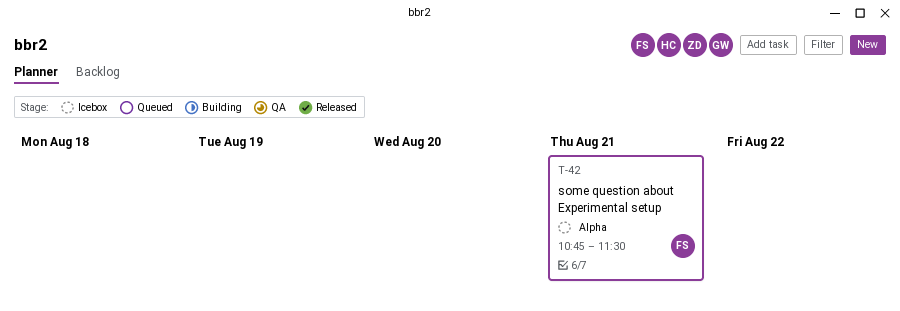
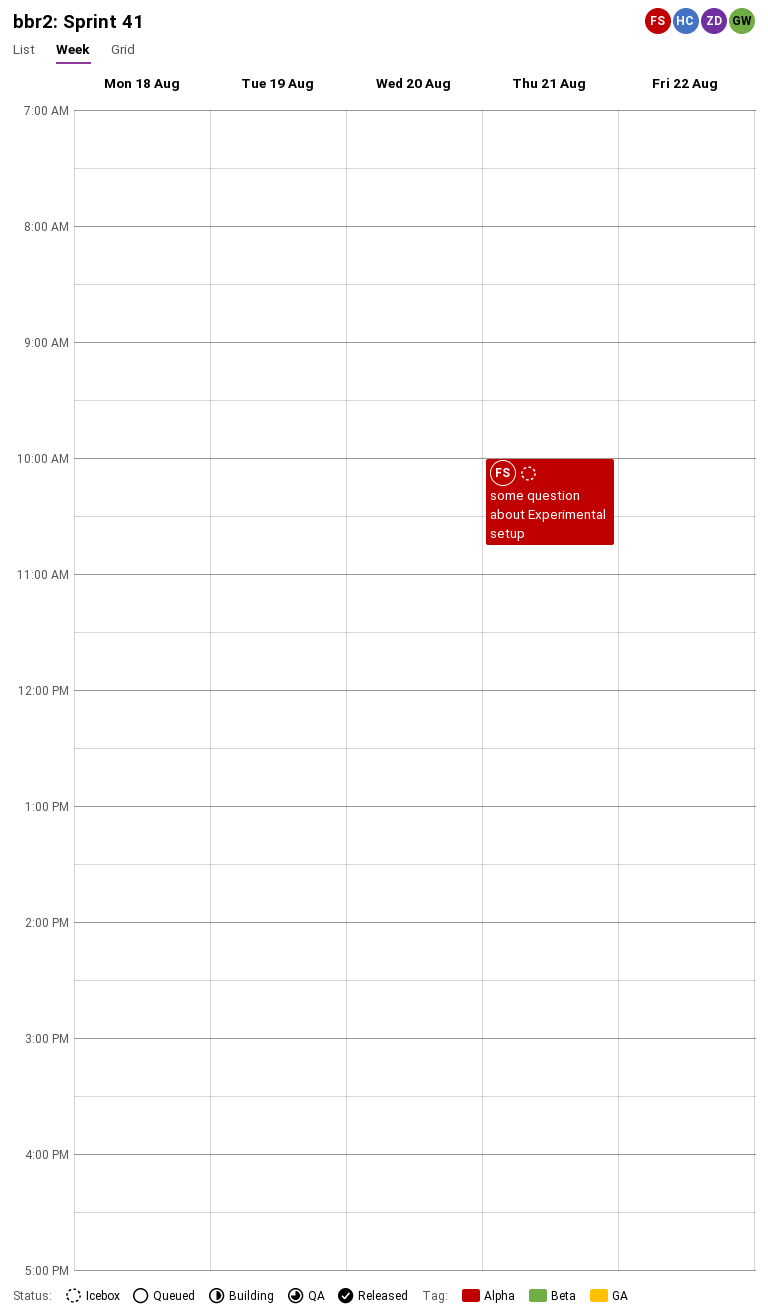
some question about Experimental setup, begins: 10:45 -> 10:00
some question about Experimental setup, ends: 11:30 -> 10:45

